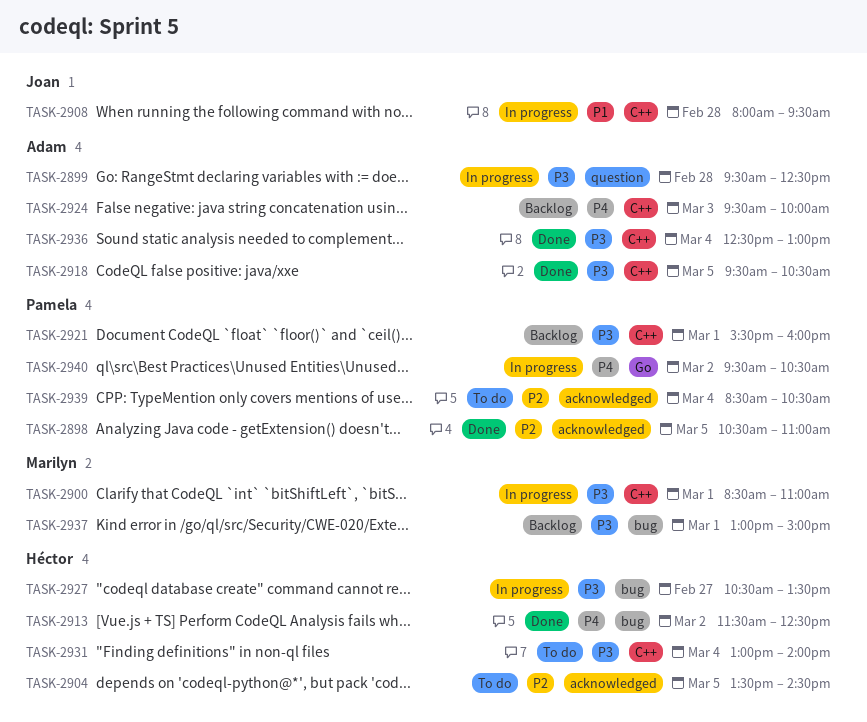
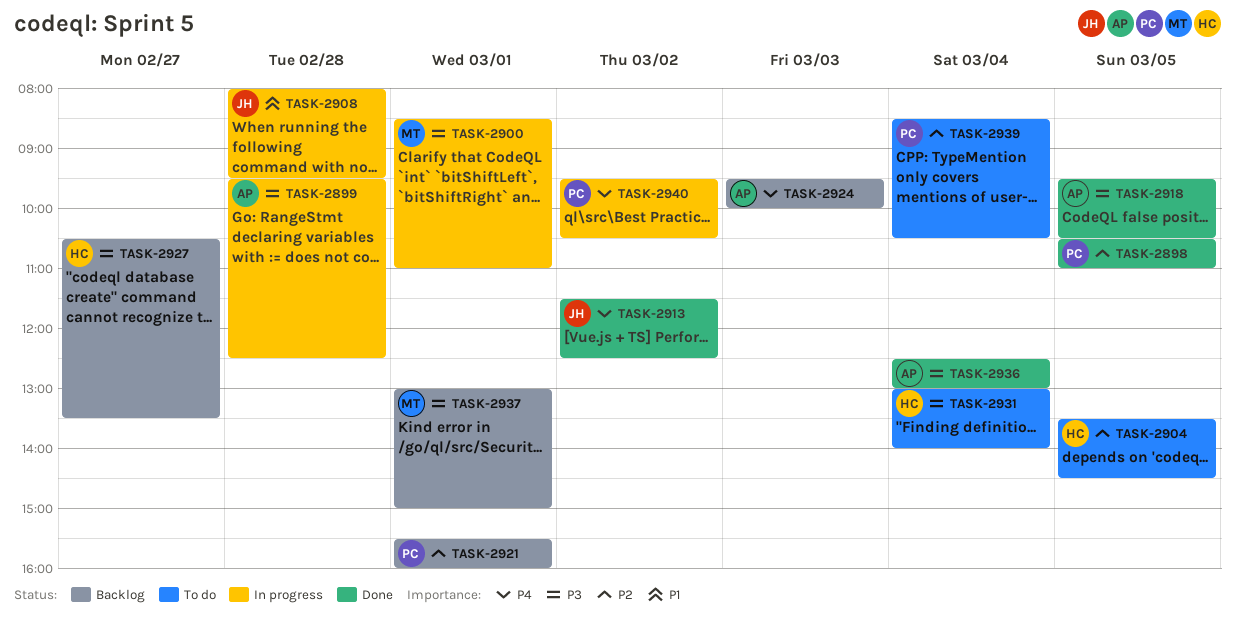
TASK-2913, owner: Héctor -> Joan
TASK-2921, priority: P3 -> P2
TASK-2927, status: In progress -> Backlog

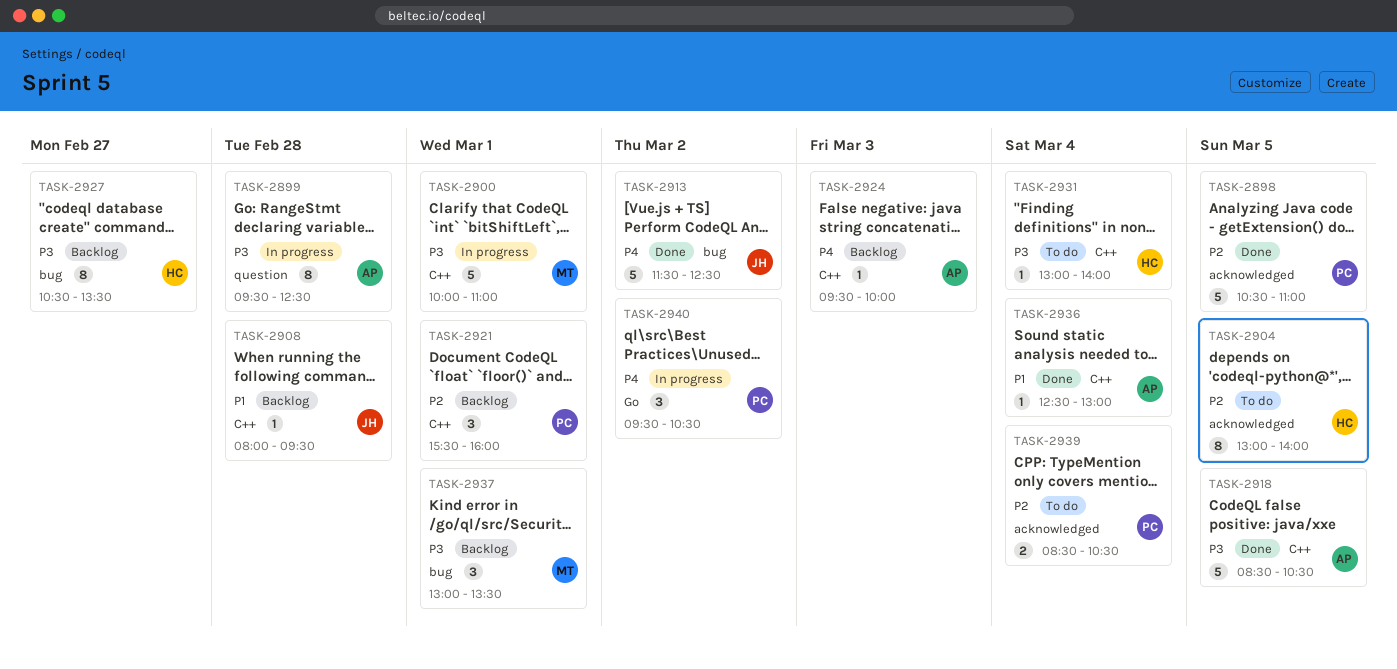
TASK-2900, begins: 08:30 -> 10:00
TASK-2904, begins: 13:30 -> 13:00
TASK-2904, ends: 14:30 -> 14:00
TASK-2908, status: In progress -> Backlog
TASK-2918, begins: 09:30 -> 08:30
TASK-2936, priority: P3 -> P1
TASK-2937, ends: 15:00 -> 13:30

